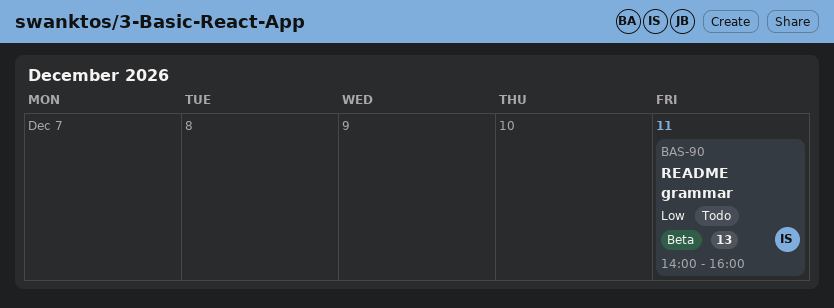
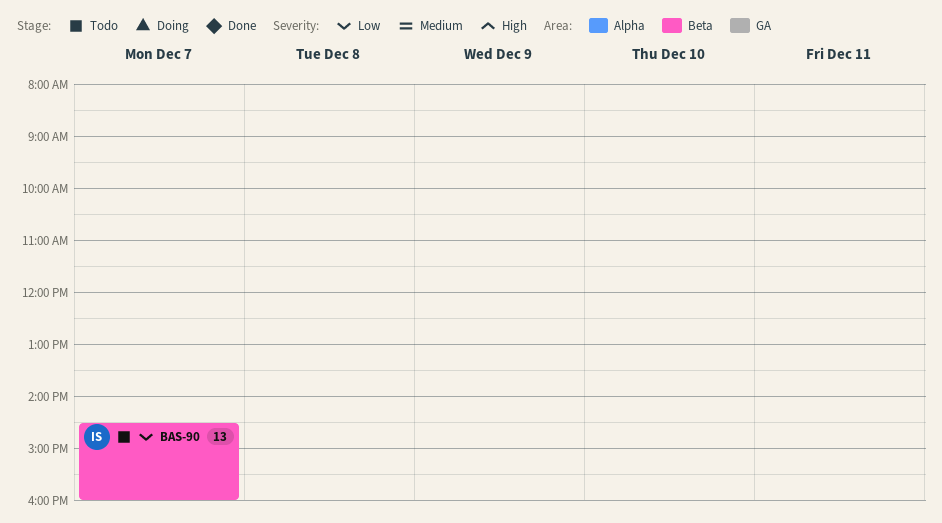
BAS-90, day: Dec 11 -> Dec 7
BAS-90, begins: 14:00 -> 14:30

